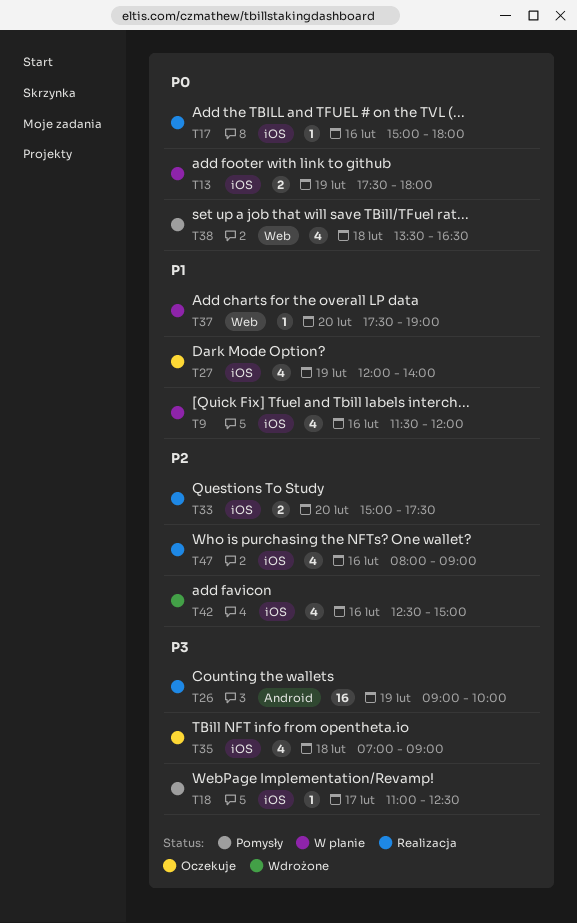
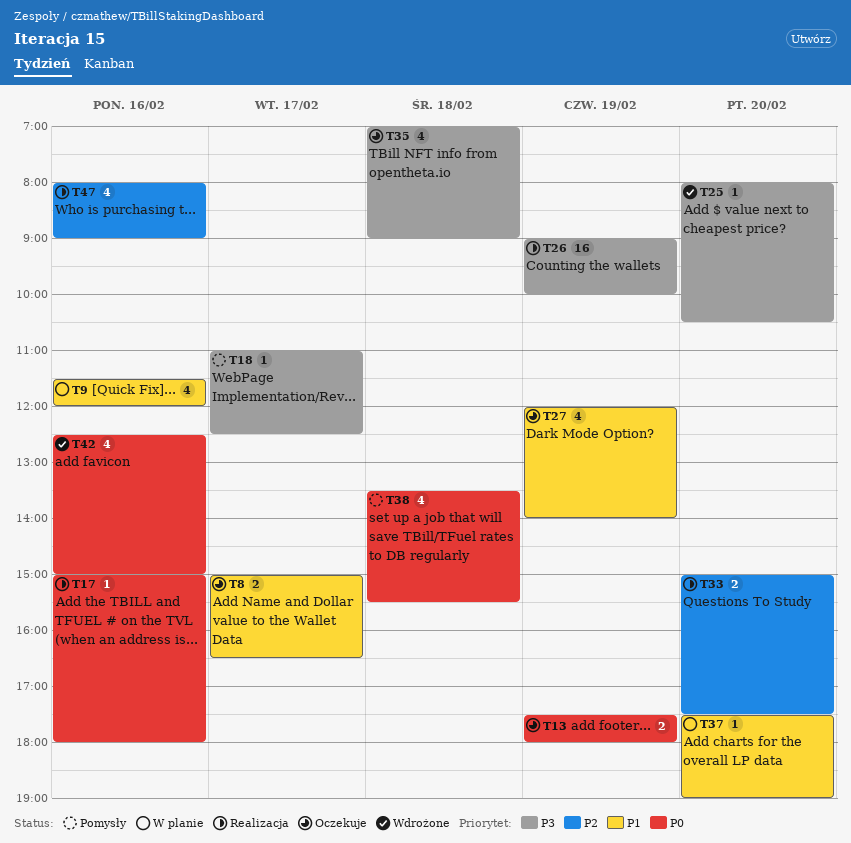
T8: none -> present
T13, status: W planie -> Oczekuje
T25: none -> present
T38, ends: 16:30 -> 15:30
T42, priority: P2 -> P0

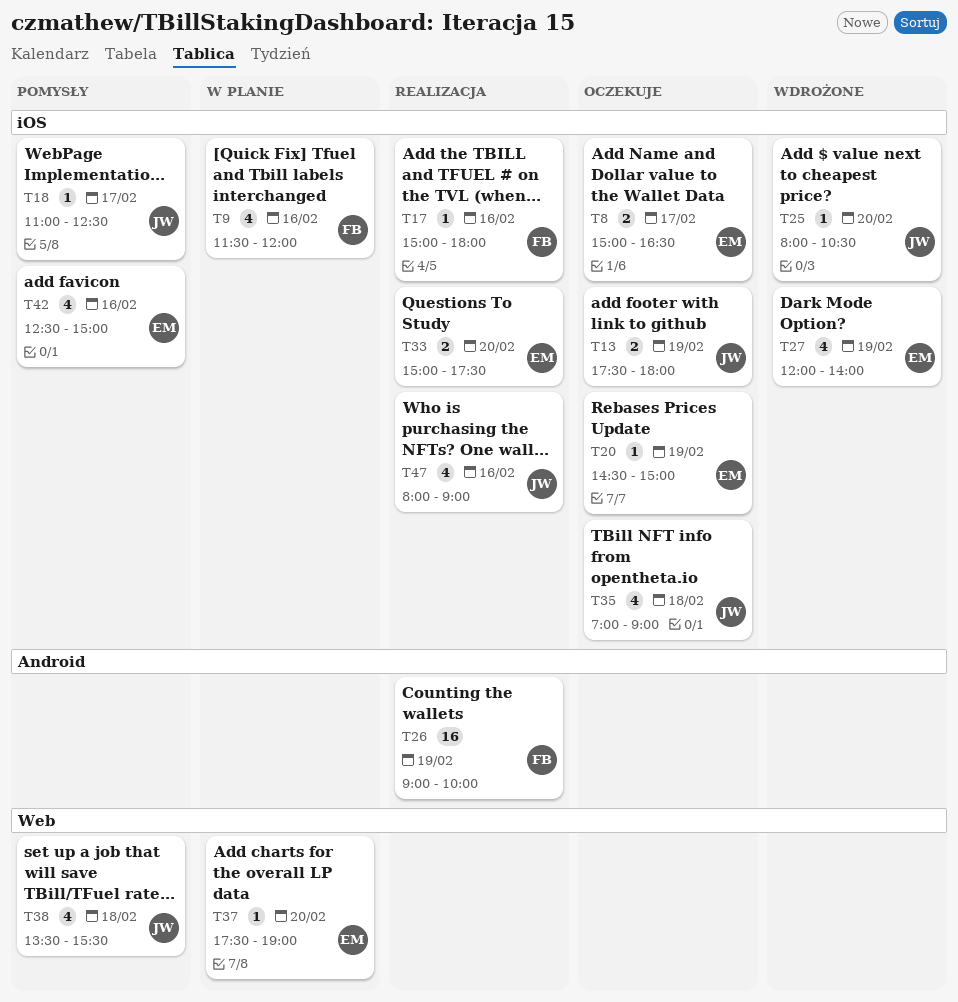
T20: none -> present
T27, status: Oczekuje -> Wdrożone
T42, status: Wdrożone -> Pomysły

